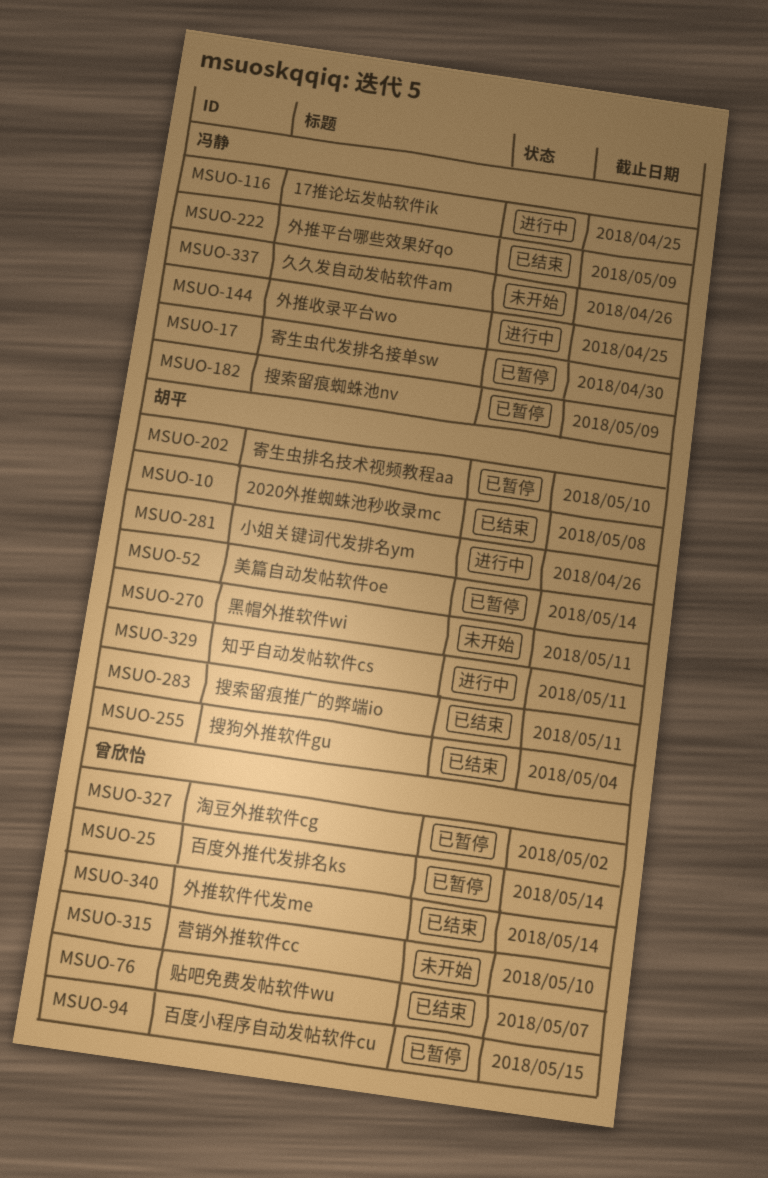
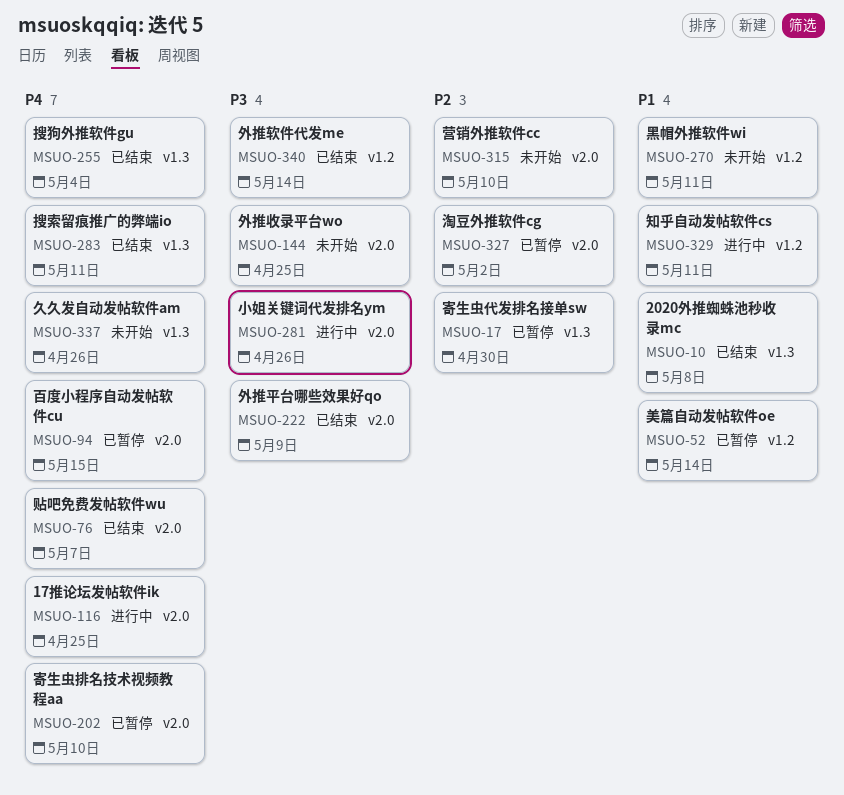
MSUO-25: present -> none
MSUO-144, status: 进行中 -> 未开始
MSUO-182: present -> none

